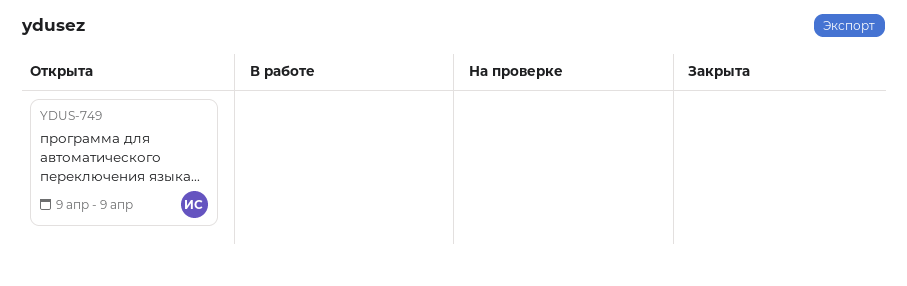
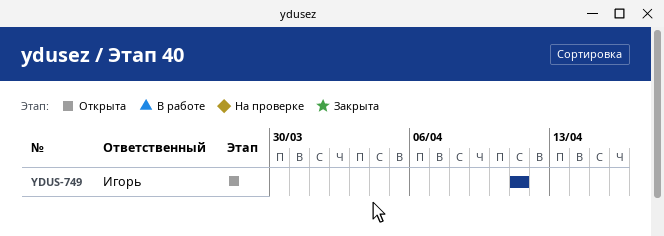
YDUS-749, start: Apr 9 -> Apr 11
YDUS-749, due: Apr 9 -> Apr 11

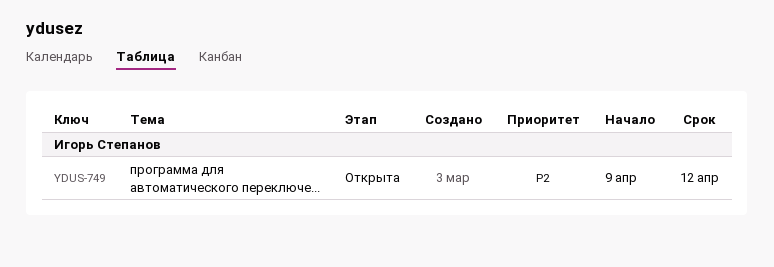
YDUS-749, start: Apr 11 -> Apr 9
YDUS-749, due: Apr 11 -> Apr 12

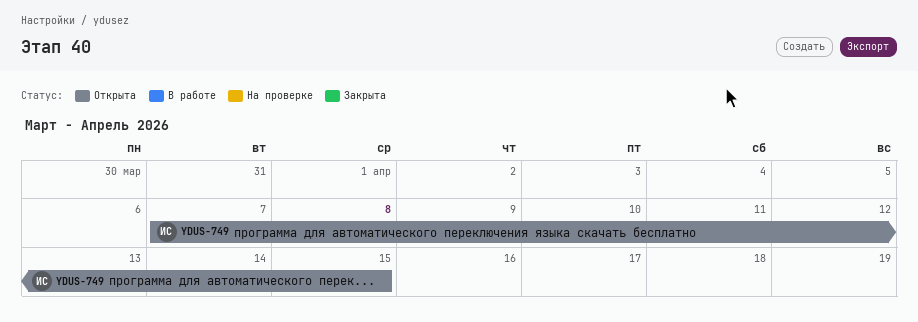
YDUS-749, start: Apr 9 -> Apr 7
YDUS-749, due: Apr 12 -> Apr 15

